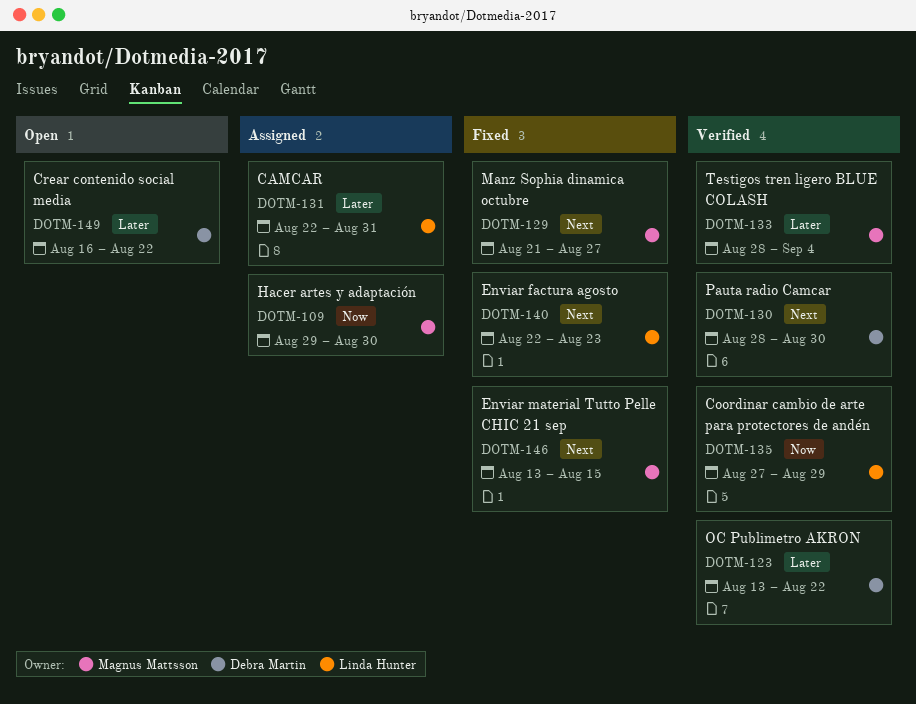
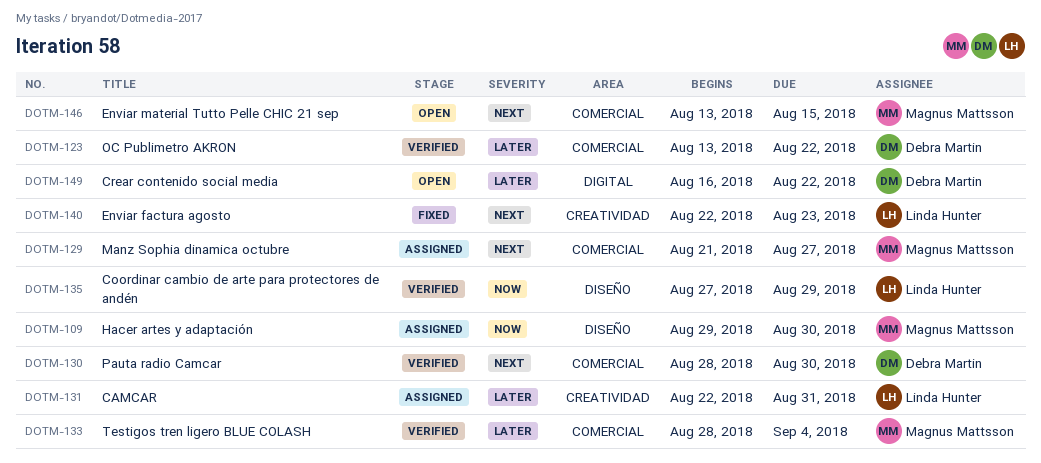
DOTM-129, status: Fixed -> Assigned
DOTM-146, status: Fixed -> Open

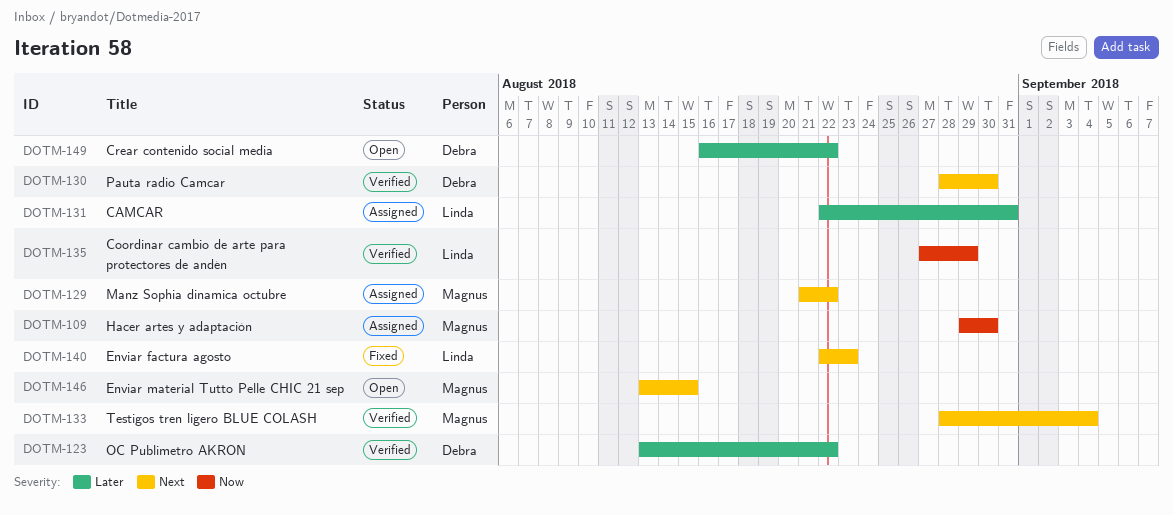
DOTM-129, due: Aug 27 -> Aug 22
DOTM-133, priority: Later -> Next

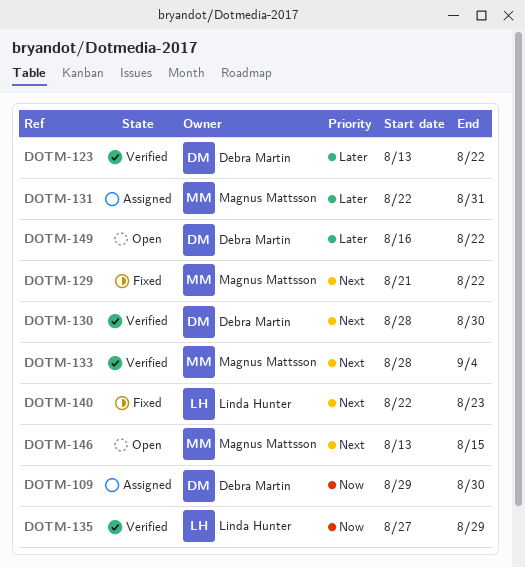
DOTM-109, owner: Magnus Mattsson -> Debra Martin
DOTM-129, status: Assigned -> Fixed
DOTM-131, owner: Linda Hunter -> Magnus Mattsson

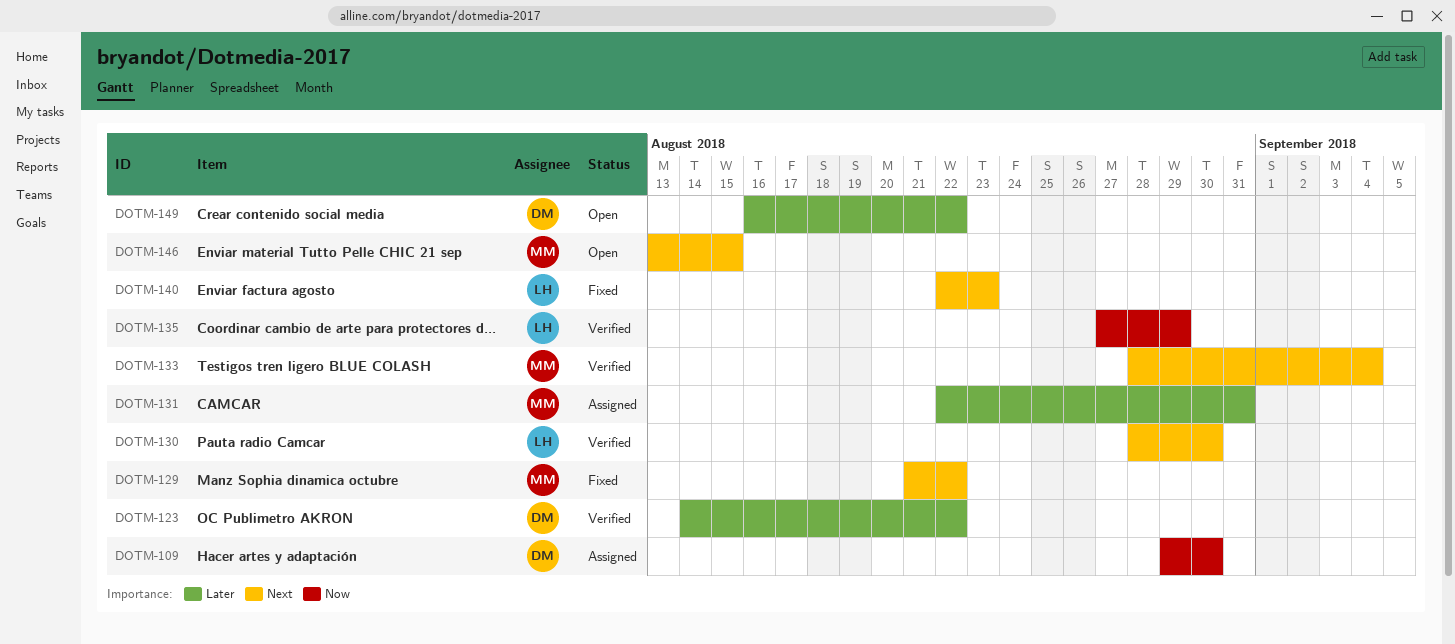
DOTM-123, start: Aug 13 -> Aug 14
DOTM-130, owner: Debra Martin -> Linda Hunter

